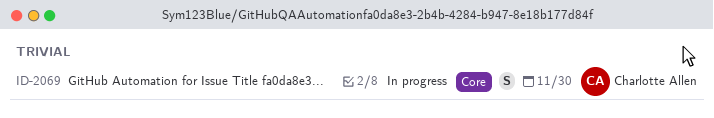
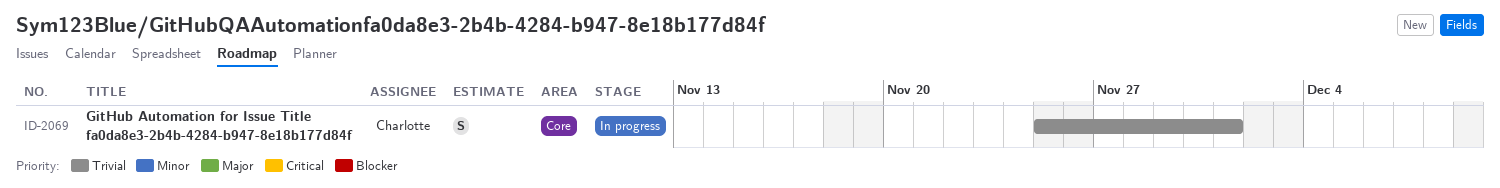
ID-2069, due: Nov 30 -> Dec 1

